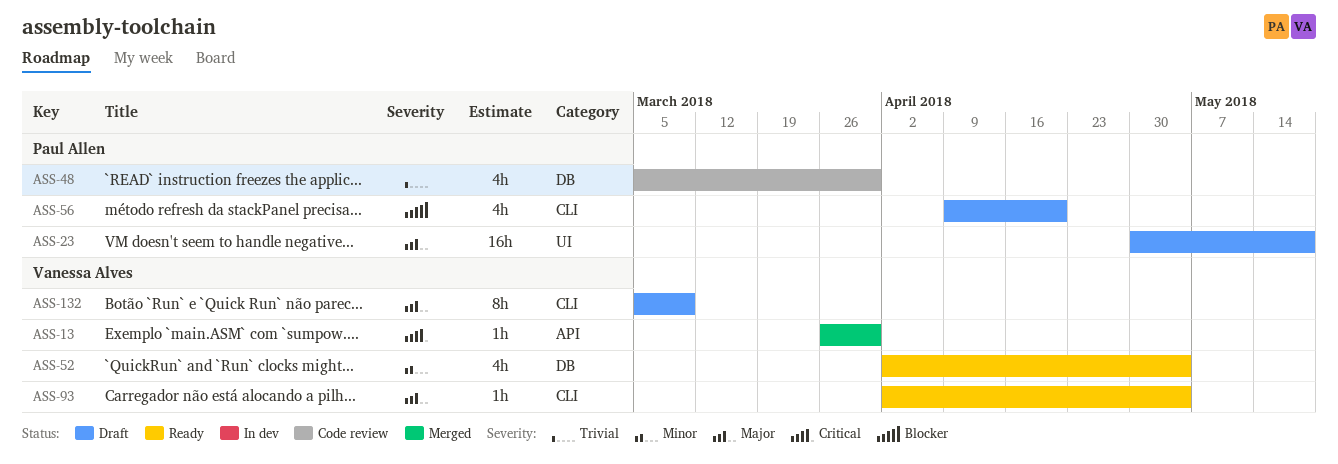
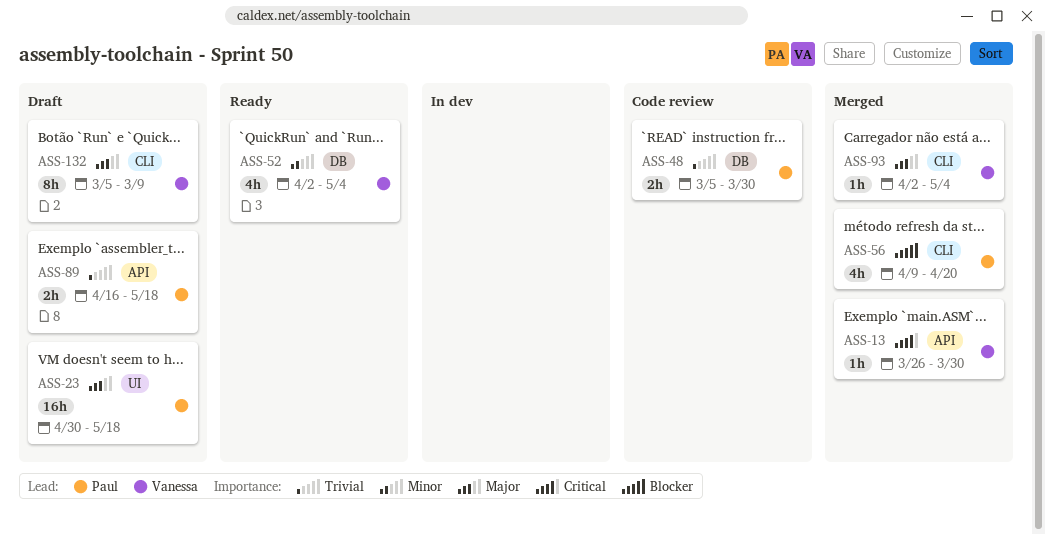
ASS-48, estimate: 4h -> 2h
ASS-56, status: Draft -> Merged
ASS-89: none -> present
ASS-93, status: Ready -> Merged

